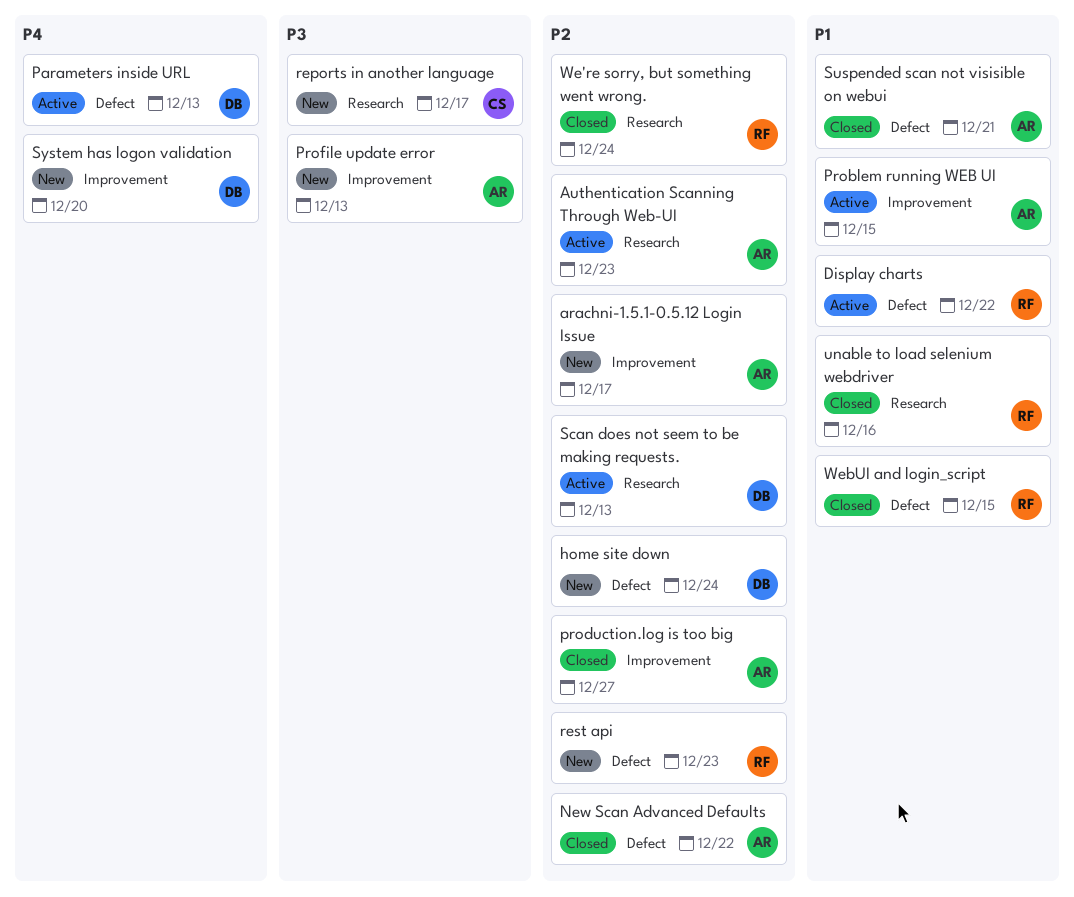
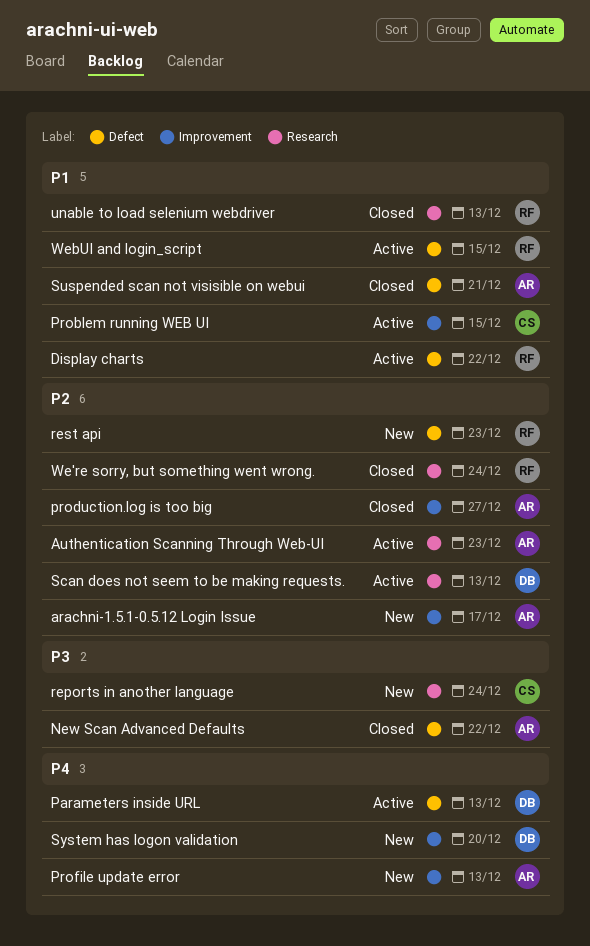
home site down: present -> none
New Scan Advanced Defaults, priority: P2 -> P3
Problem running WEB UI, owner: AR -> CS
Profile update error, priority: P3 -> P4
reports in another language, due: Dec 17 -> Dec 24
unable to load selenium webdriver, due: Dec 16 -> Dec 13
WebUI and login_script, status: Closed -> Active

